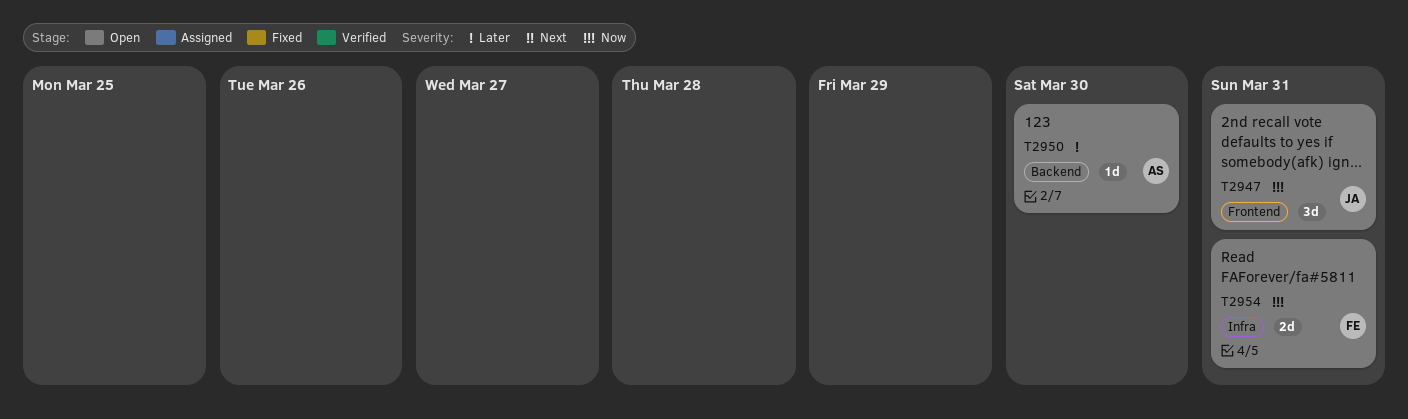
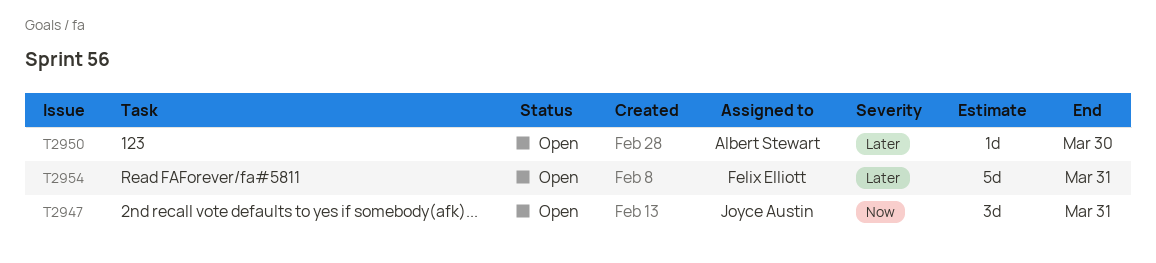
T2954, priority: Now -> Later
T2954, estimate: 2d -> 5d

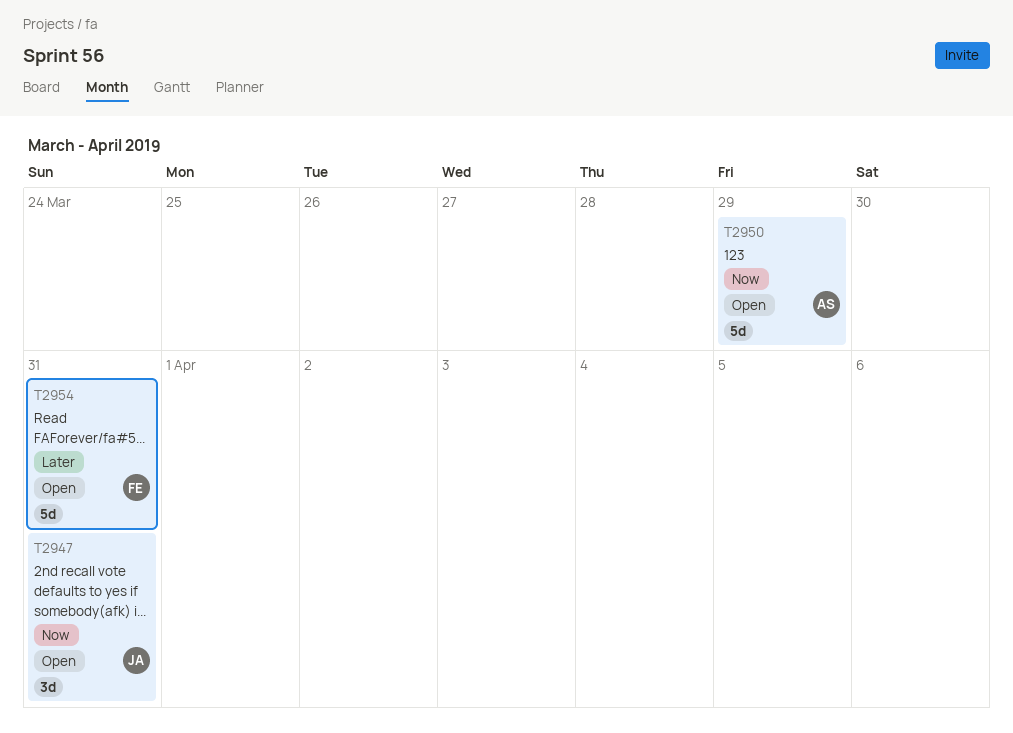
T2950, priority: Later -> Now
T2950, estimate: 1d -> 5d
T2950, due: Mar 30 -> Mar 29

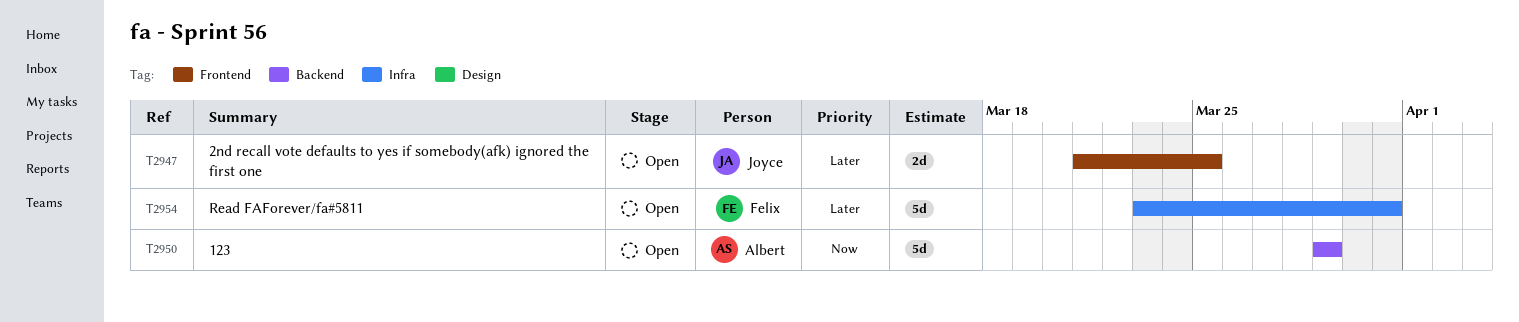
T2947, priority: Now -> Later
T2947, estimate: 3d -> 2d
T2947, due: Mar 31 -> Mar 25

